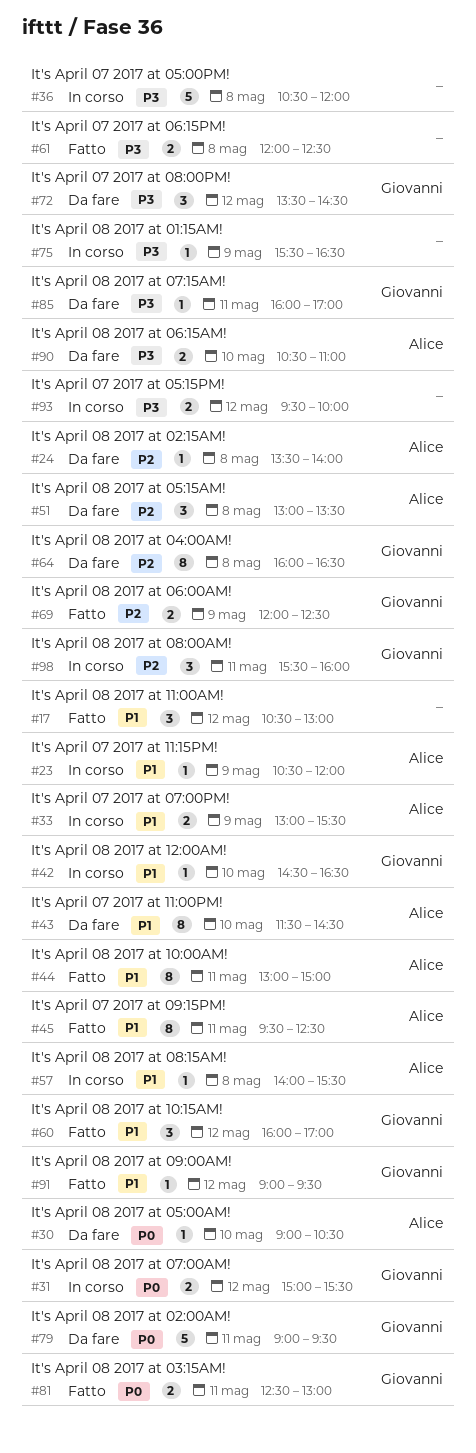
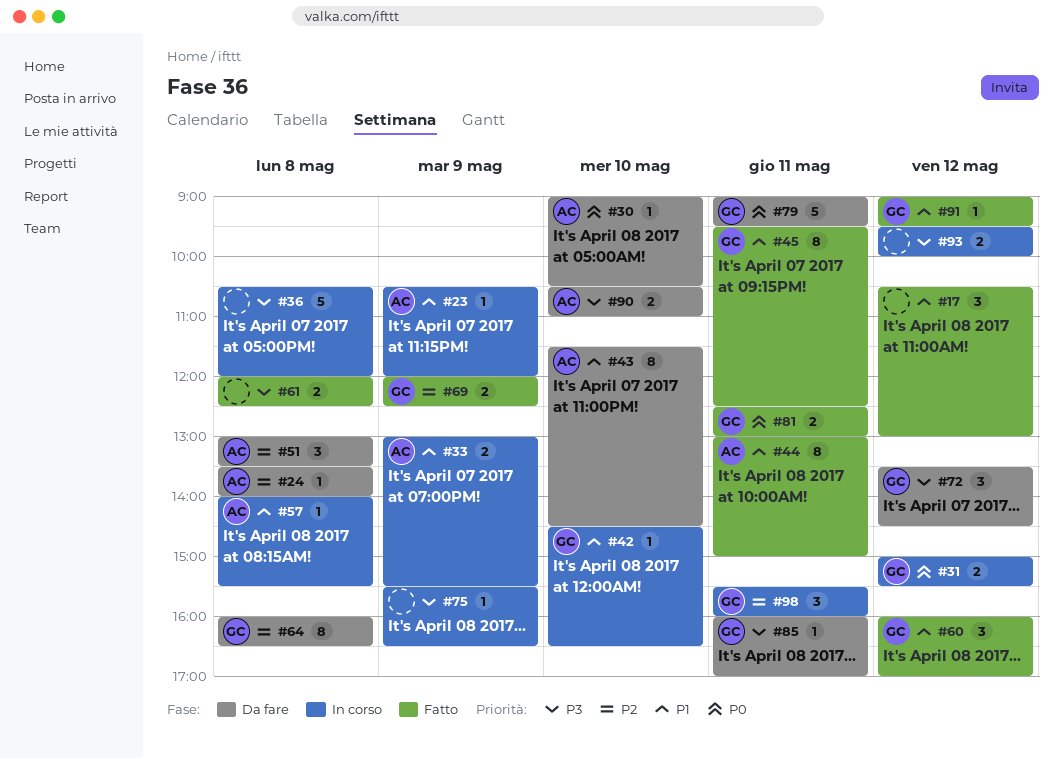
#45, owner: Alice -> Giovanni

